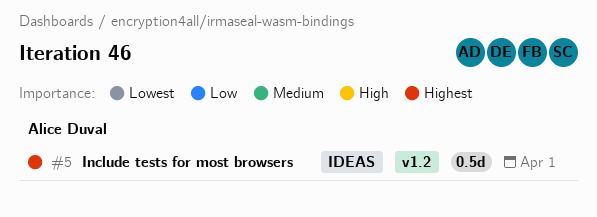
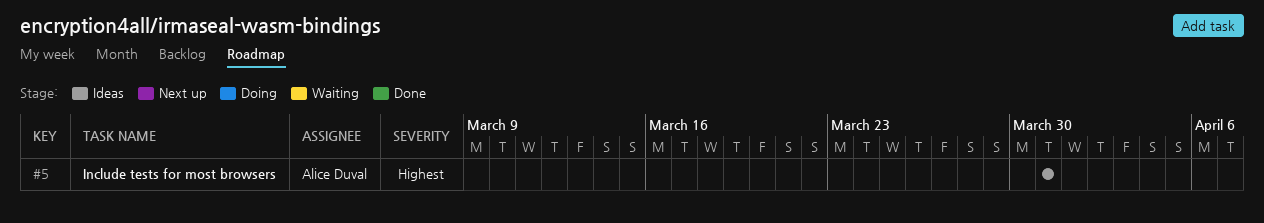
#5, due: Apr 1 -> Mar 31

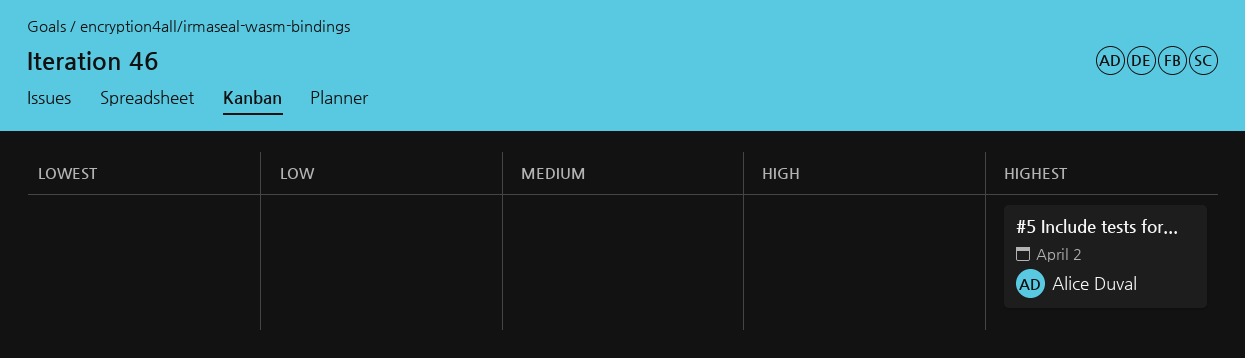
#5, due: Mar 31 -> Apr 2

